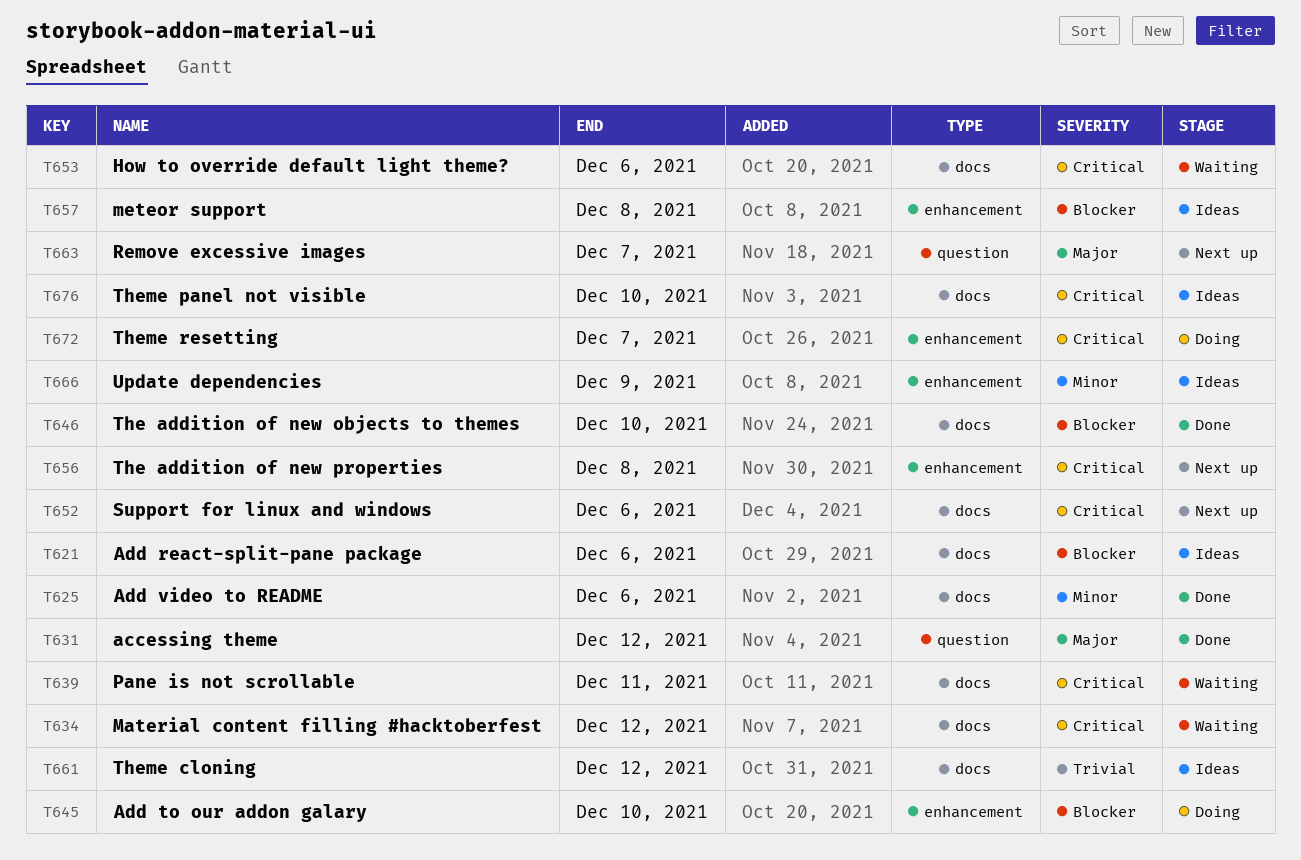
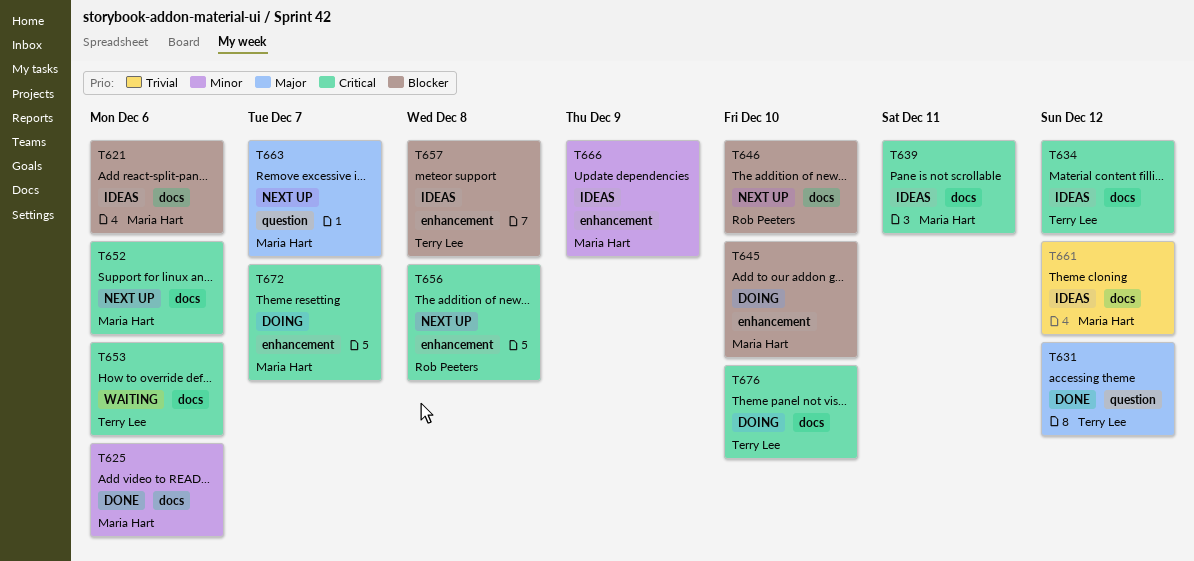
T634, status: Waiting -> Ideas
T639, status: Waiting -> Ideas
T646, status: Done -> Next up
T676, status: Ideas -> Doing

